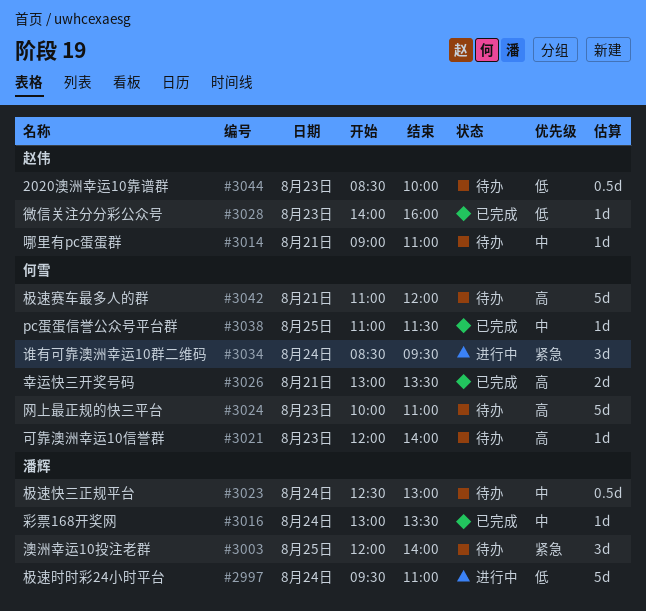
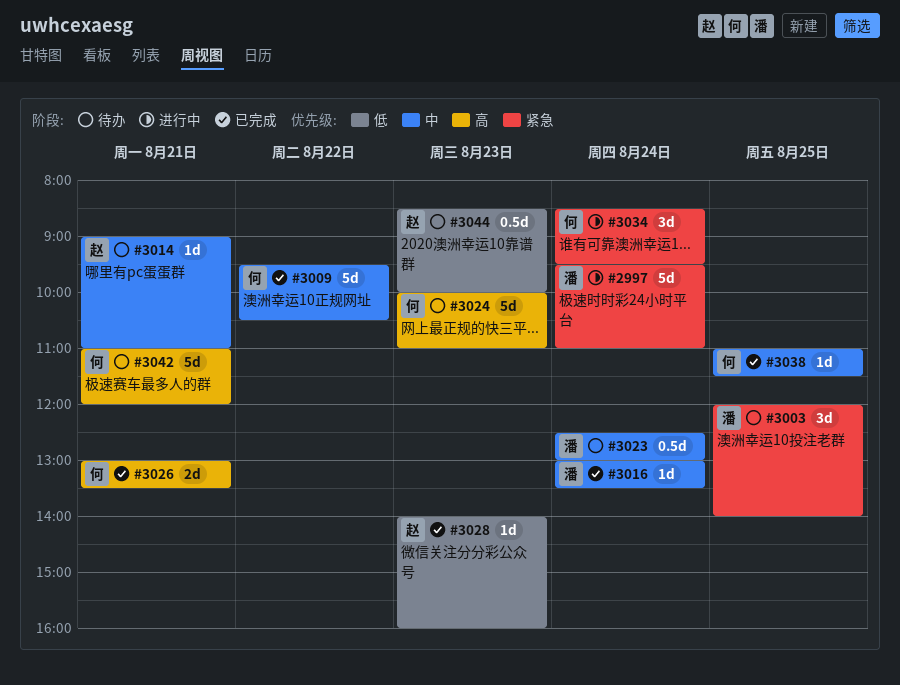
#2997, priority: 低 -> 紧急
#3009: none -> present
#3021: present -> none

